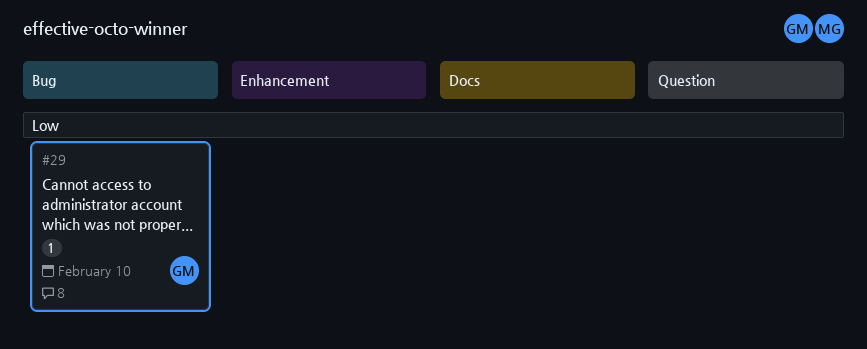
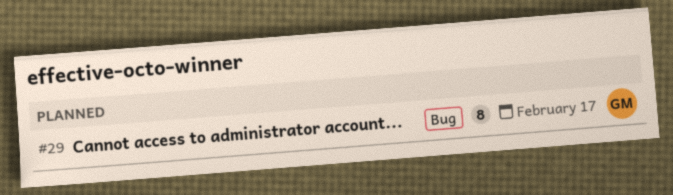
#29, estimate: 1 -> 8
#29, due: Feb 10 -> Feb 17

